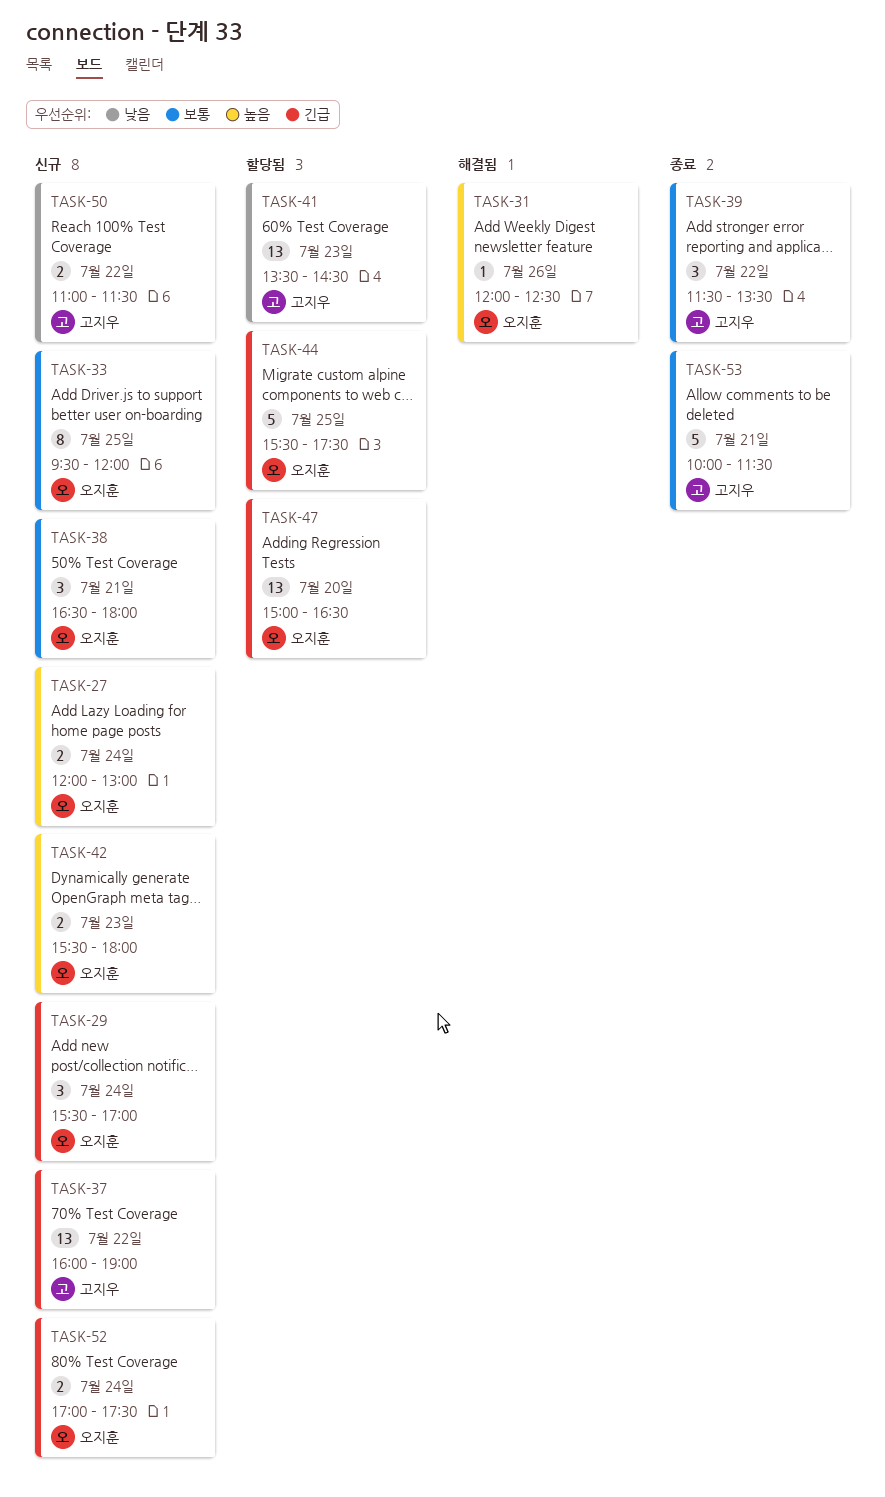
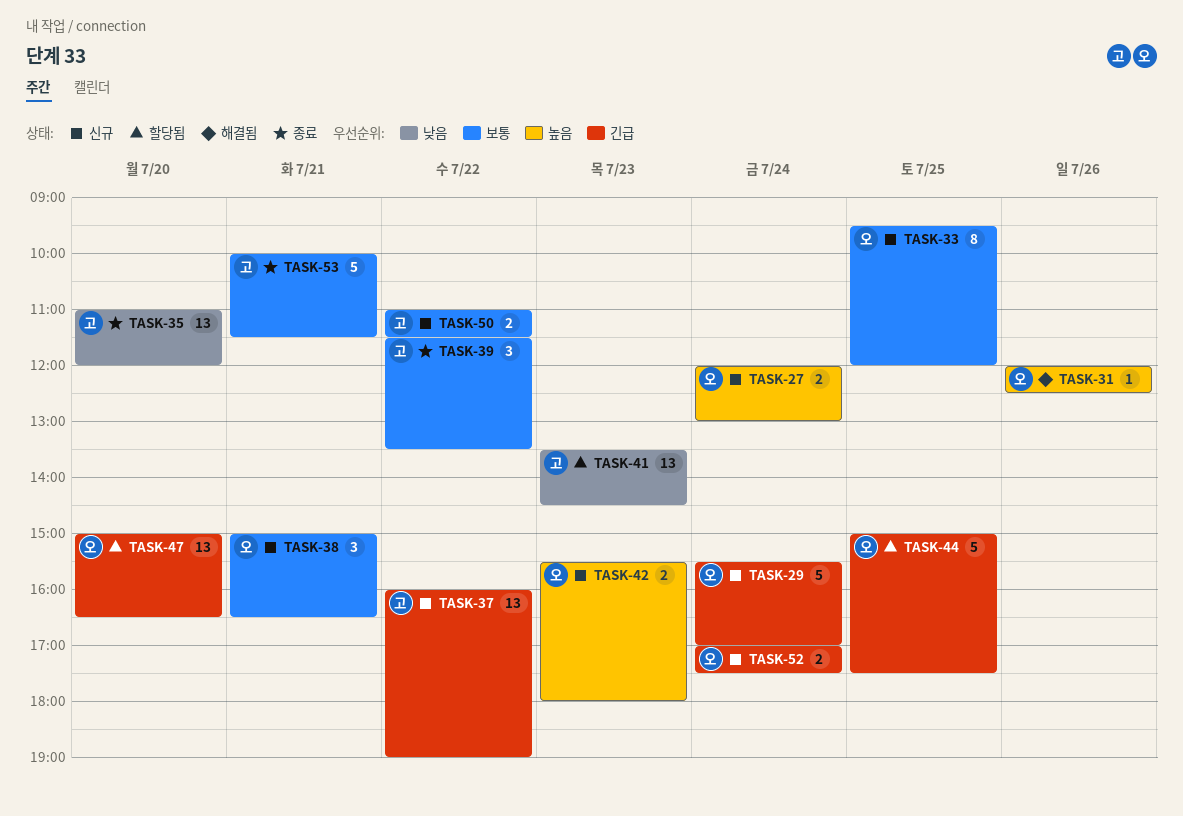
TASK-29, estimate: 3 -> 5
TASK-35: none -> present
TASK-38, begins: 16:30 -> 15:00
TASK-38, ends: 18:00 -> 16:30
TASK-44, begins: 15:30 -> 15:00
TASK-50, priority: 낮음 -> 보통

